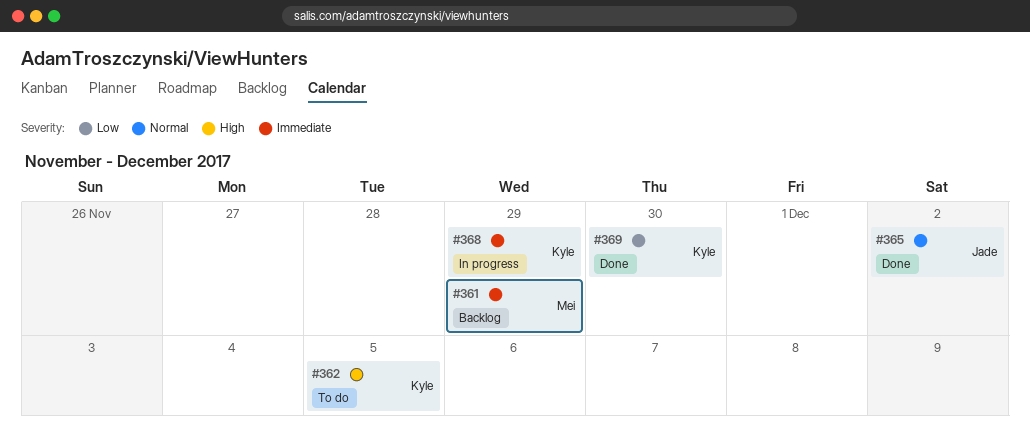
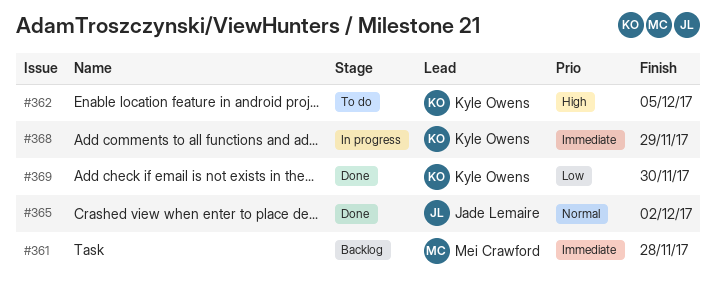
#361, due: Nov 29 -> Nov 28

